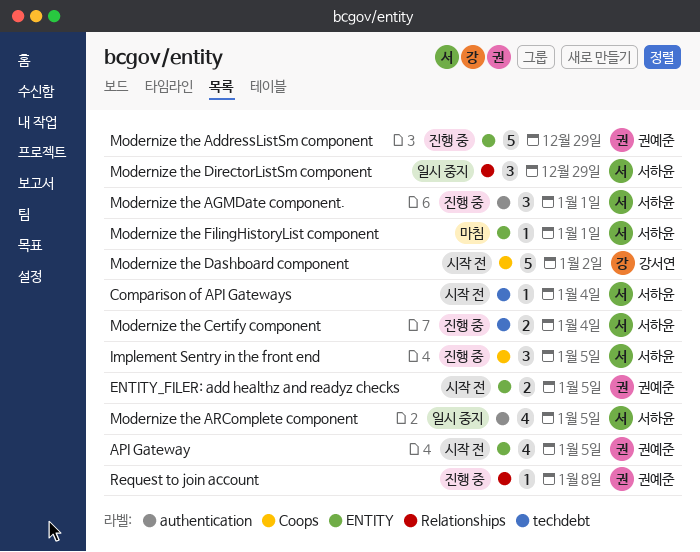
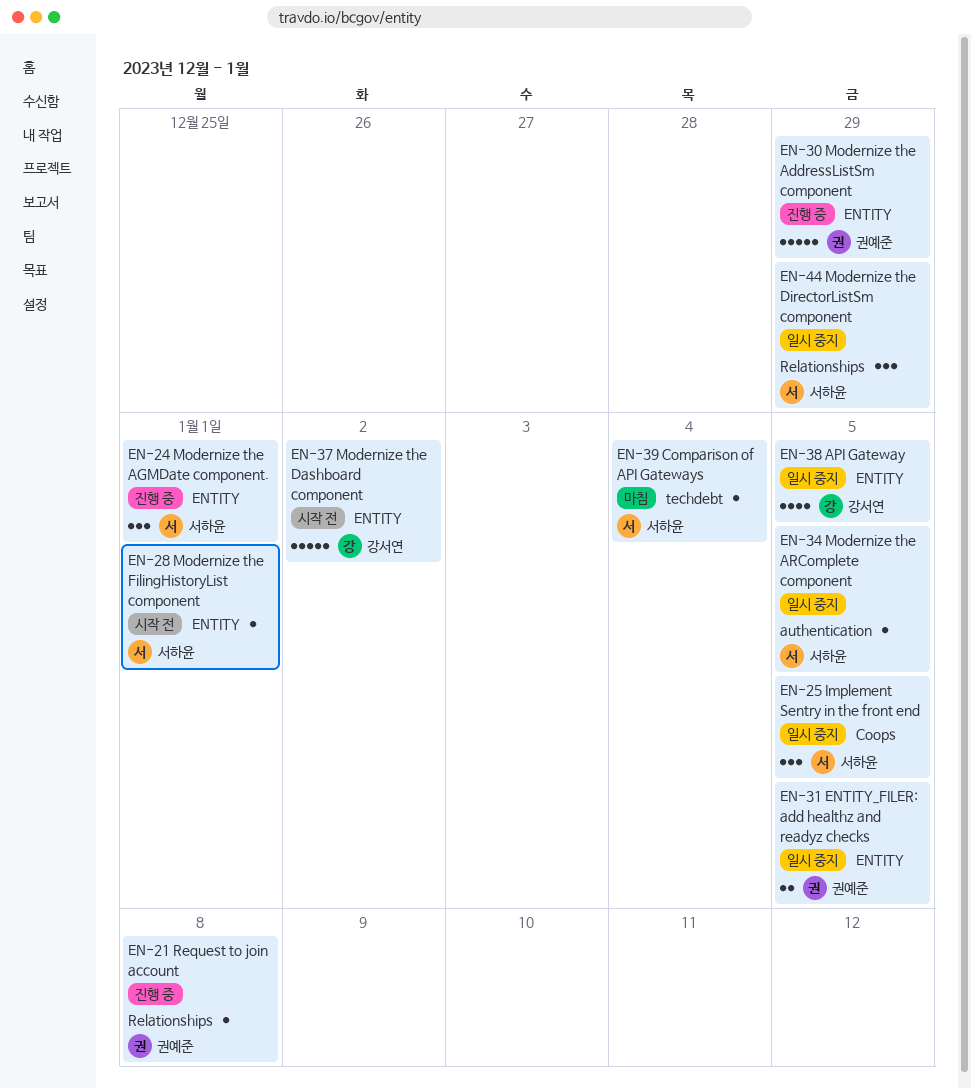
API Gateway, status: 시작 전 -> 일시 중지
API Gateway, owner: 권예준 -> 강서연
Comparison of API Gateways, status: 시작 전 -> 마침
ENTITY_FILER: add healthz and readyz checks, status: 시작 전 -> 일시 중지
Implement Sentry in the front end, status: 진행 중 -> 일시 중지
Modernize the AGMDate component., label: authentication -> ENTITY
Modernize the ARComplete component, estimate: 4 -> 1
Modernize the Certify component: present -> none
Modernize the Dashboard component, label: Coops -> ENTITY
Modernize the FilingHistoryList component, status: 마침 -> 시작 전

